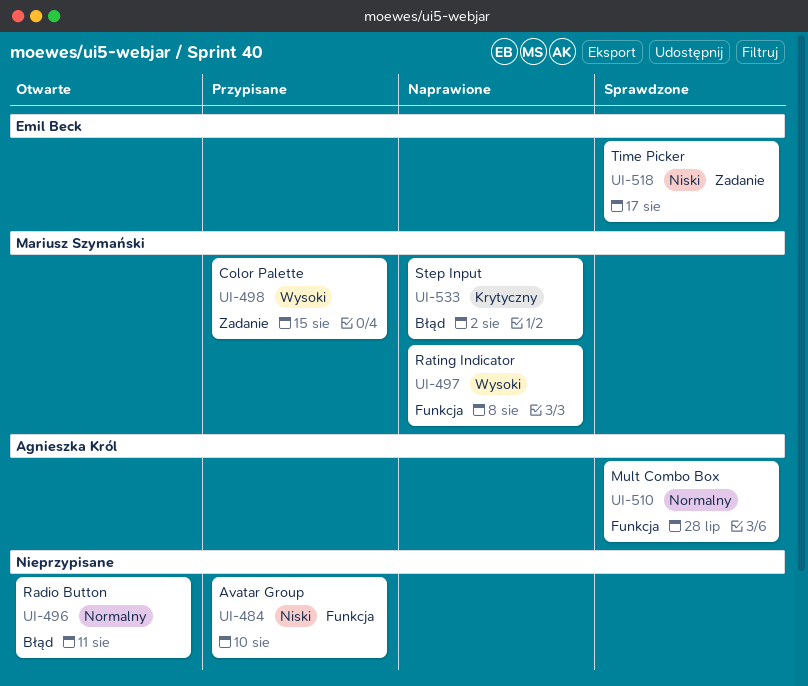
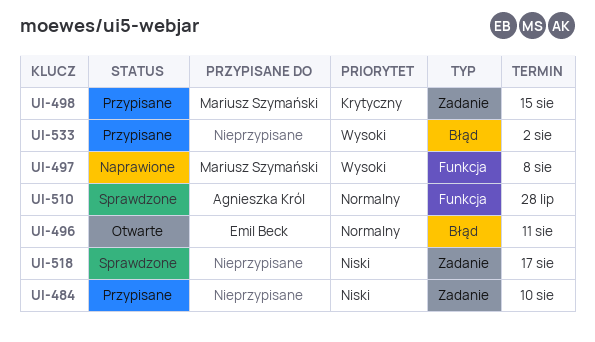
UI-484, label: Funkcja -> Zadanie
UI-496, owner: none -> Emil Beck
UI-498, priority: Wysoki -> Krytyczny
UI-518, owner: Emil Beck -> none
UI-533, status: Naprawione -> Przypisane
UI-533, owner: Mariusz Szymański -> none
UI-533, priority: Krytyczny -> Wysoki

